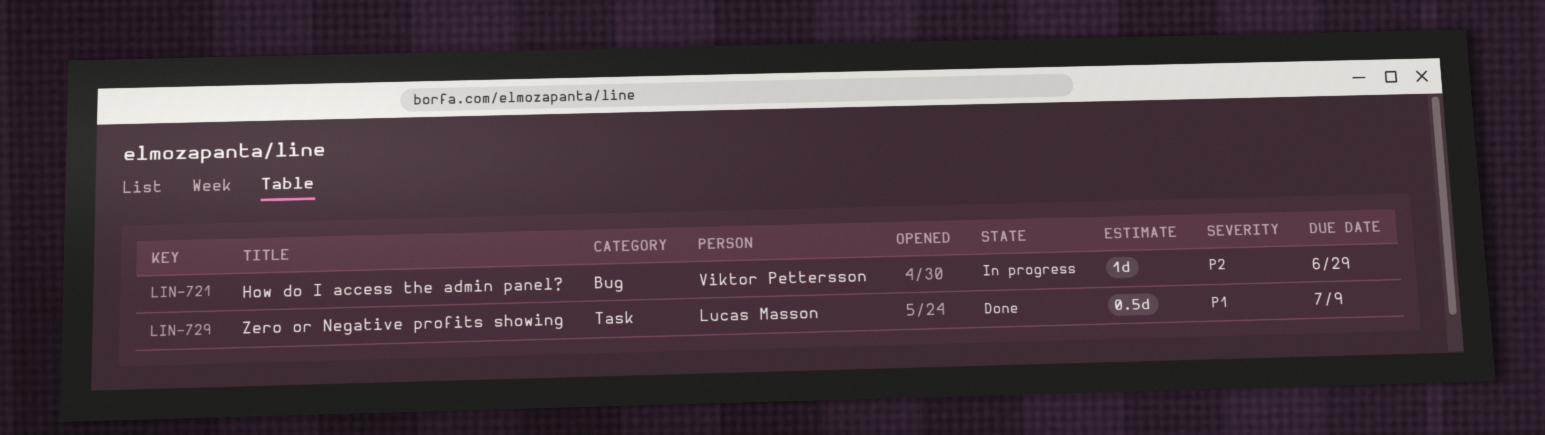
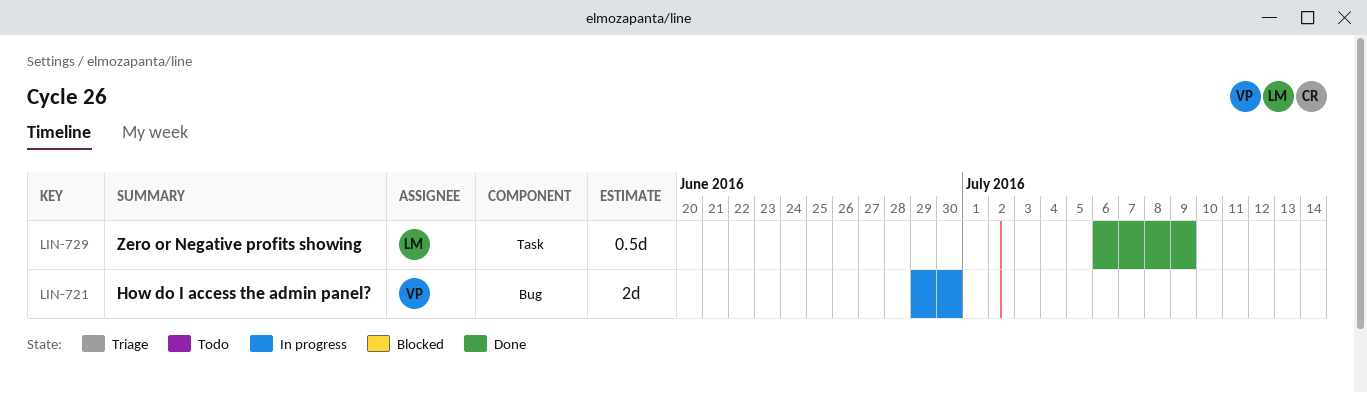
LIN-721, estimate: 1d -> 2d
LIN-721, due: Jun 29 -> Jun 30

